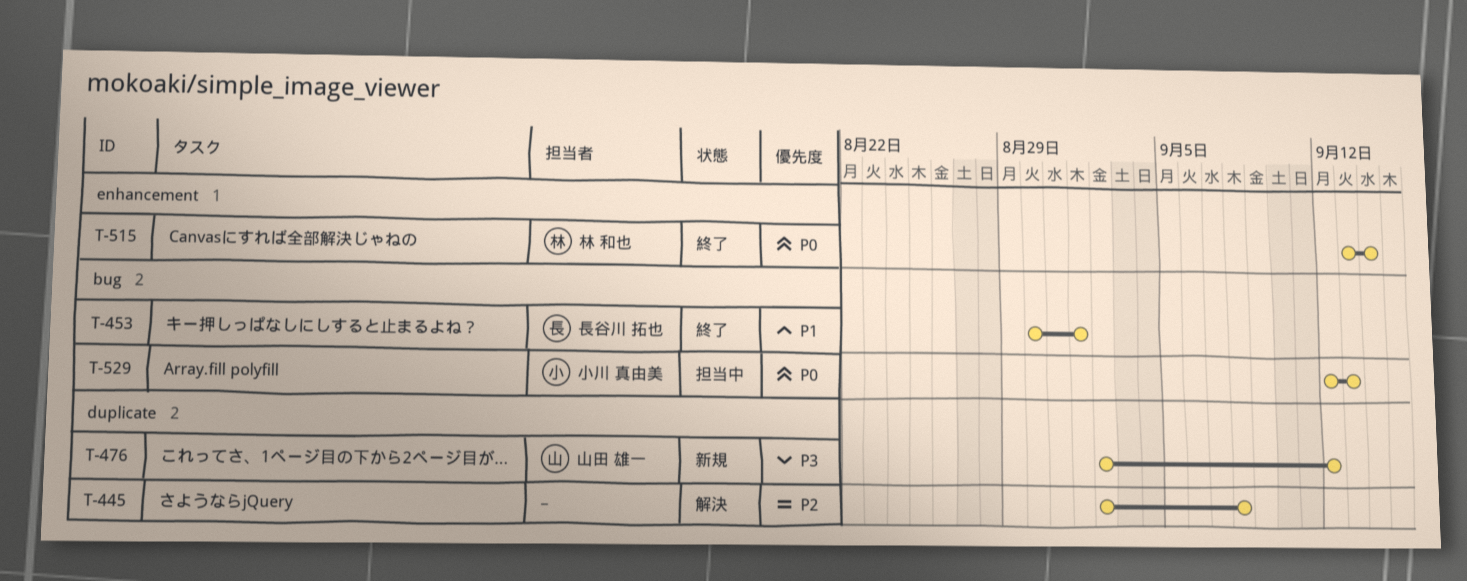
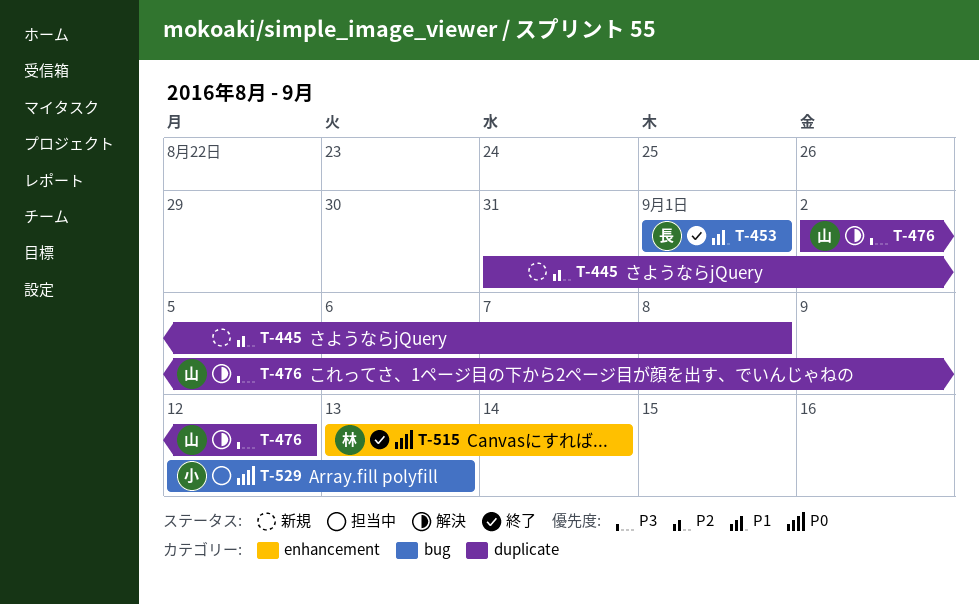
T-445, status: 解決 -> 新規
T-445, start: Sep 2 -> Aug 31
T-453, start: Aug 30 -> Sep 1
T-476, status: 新規 -> 解決

